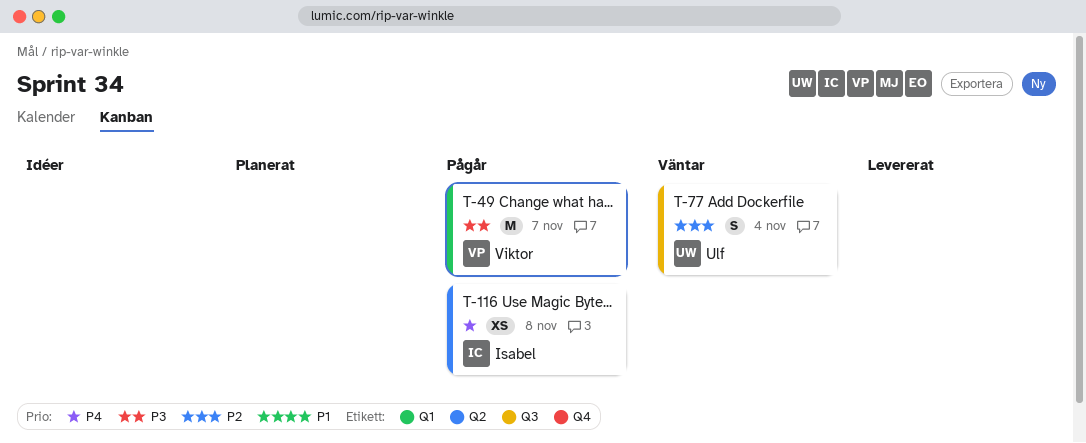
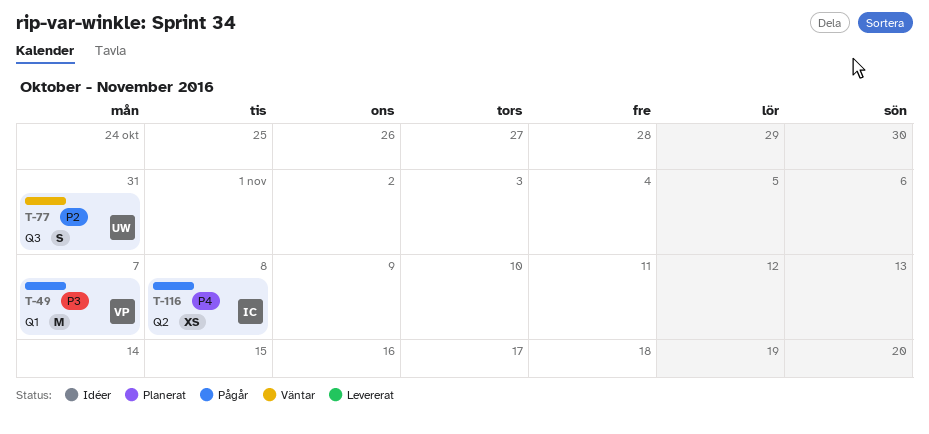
T-77, due: Nov 4 -> Oct 31

